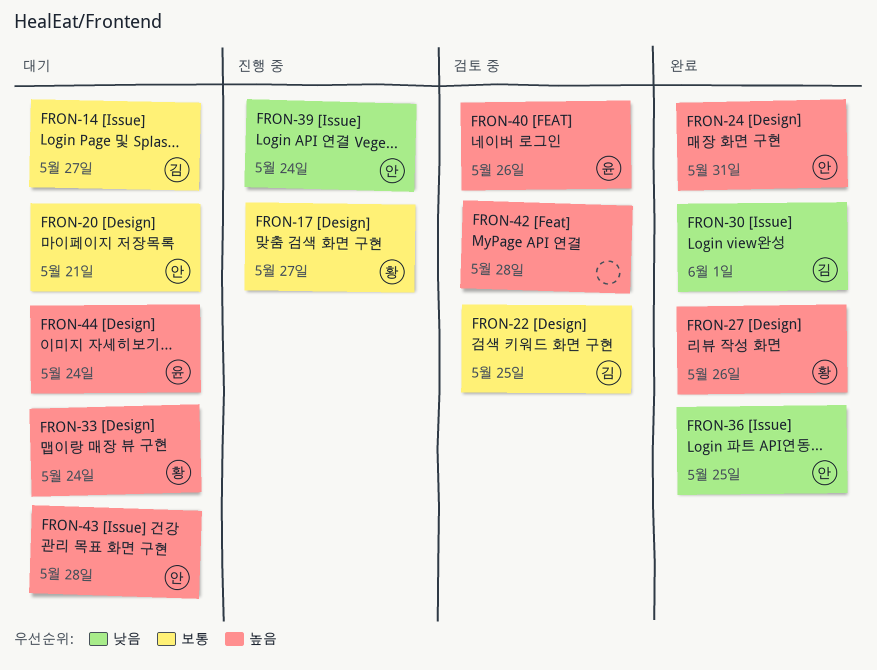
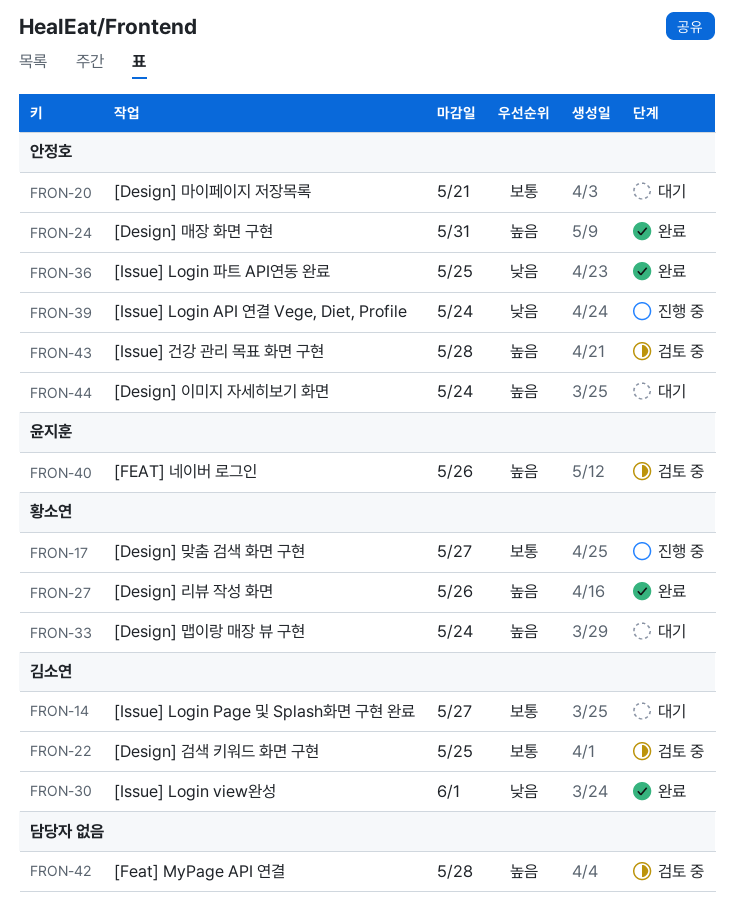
FRON-43, status: 대기 -> 검토 중
FRON-44, owner: 윤지훈 -> 안정호

